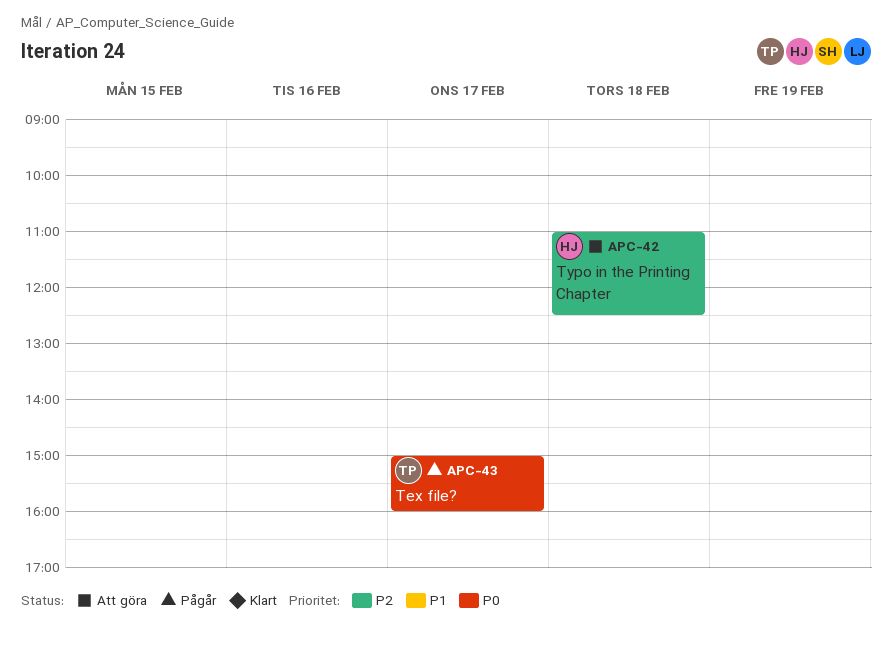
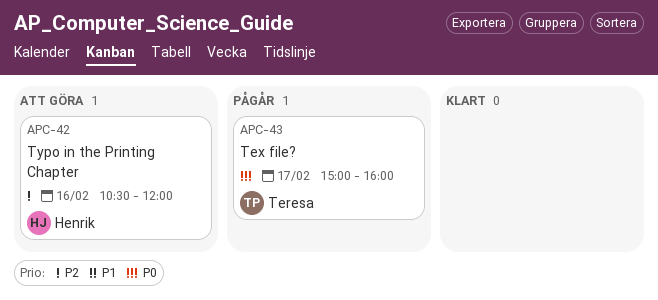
APC-42, day: Feb 18 -> Feb 16
APC-42, begins: 11:00 -> 10:30
APC-42, ends: 12:30 -> 12:00

